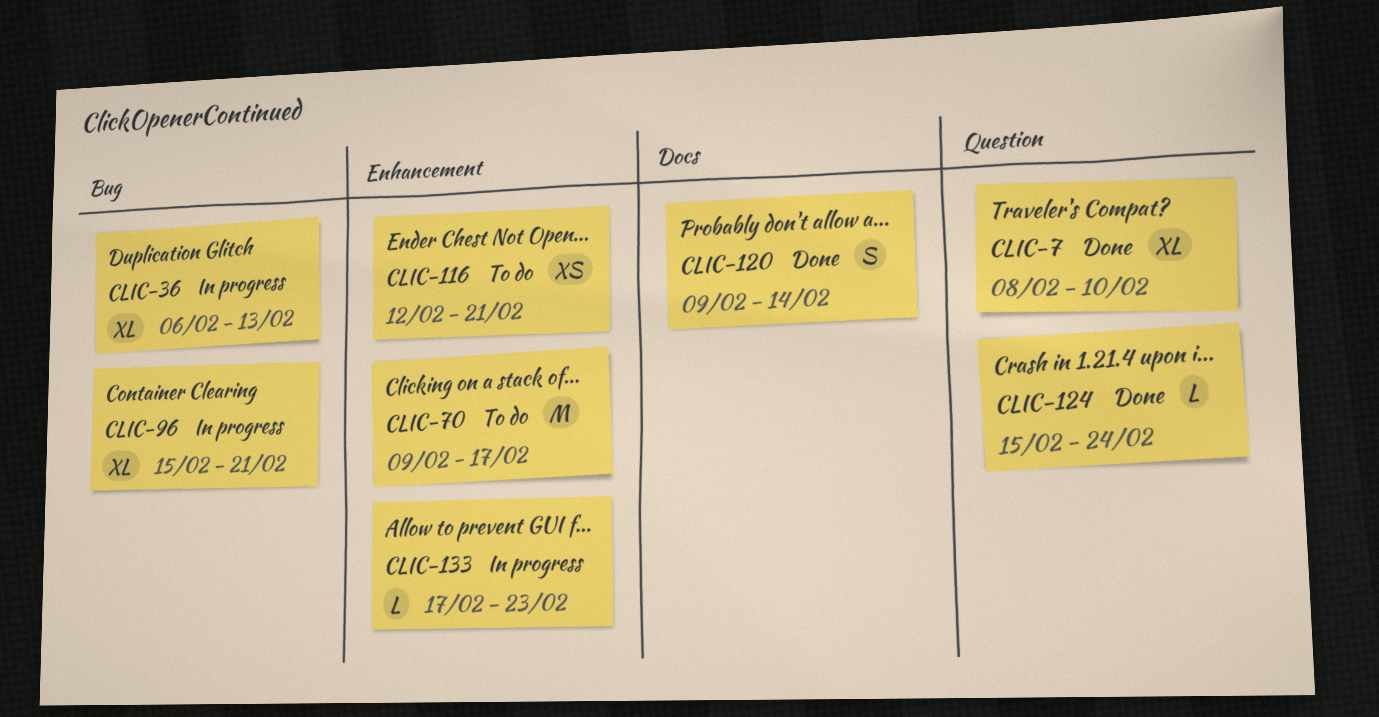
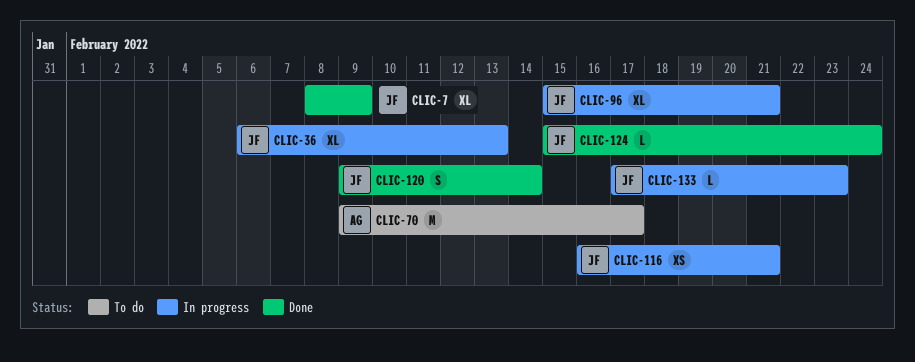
CLIC-7, due: Feb 10 -> Feb 9
CLIC-116, status: To do -> In progress
CLIC-116, start: Feb 12 -> Feb 16

